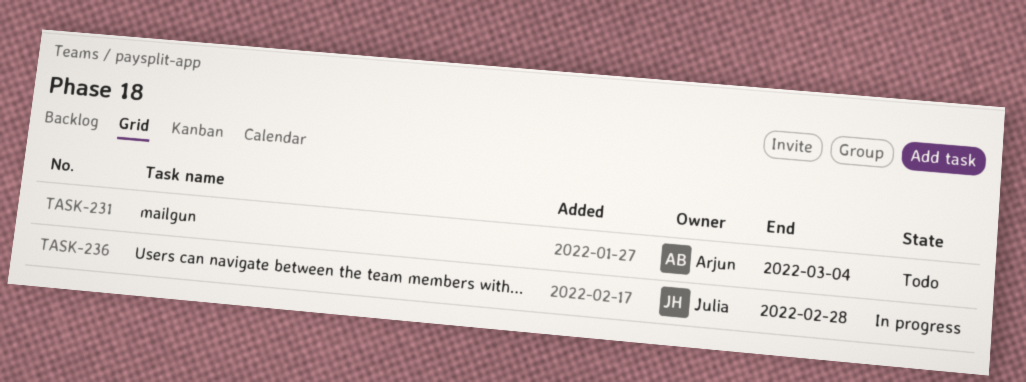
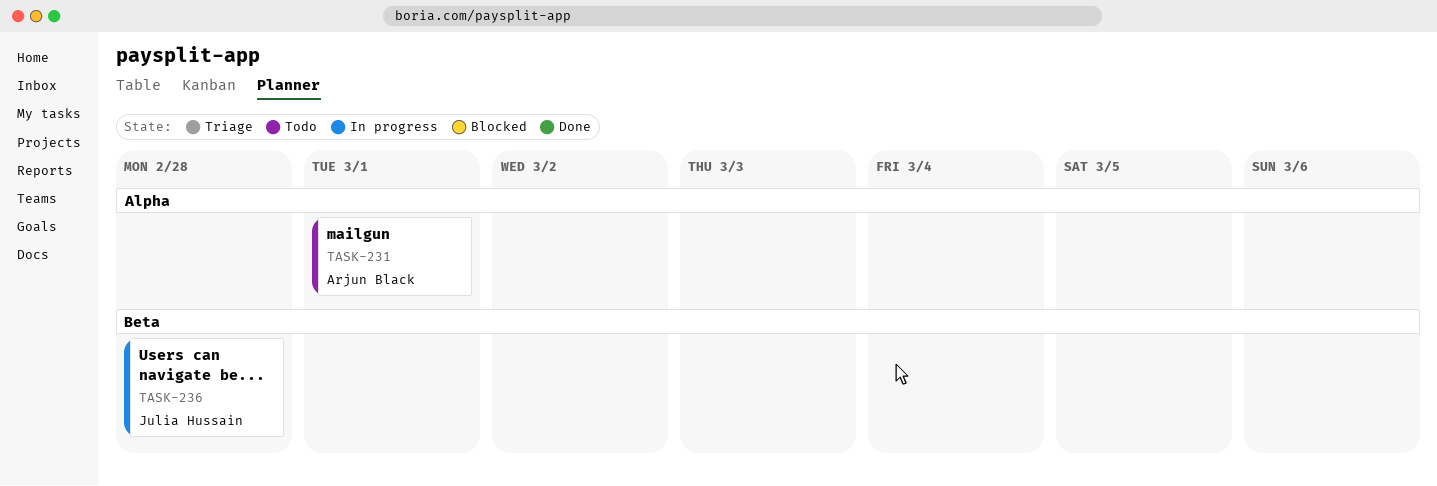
TASK-231, due: Mar 4 -> Mar 1

